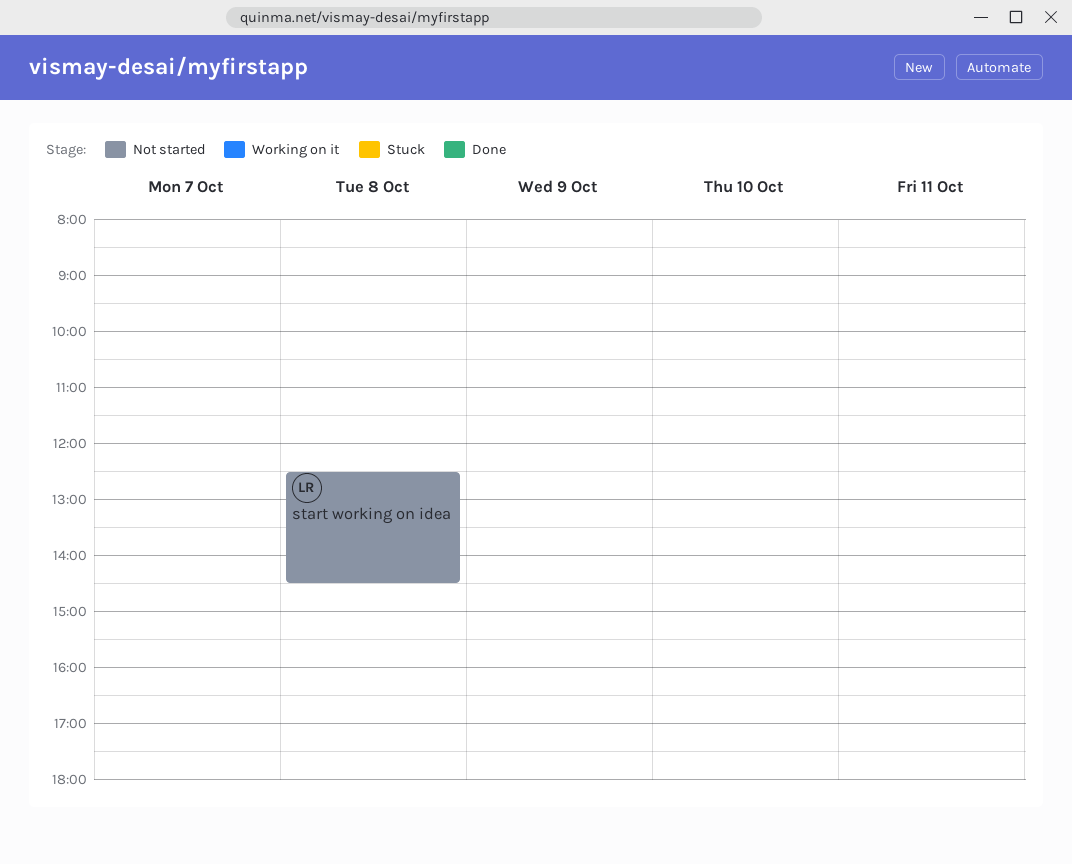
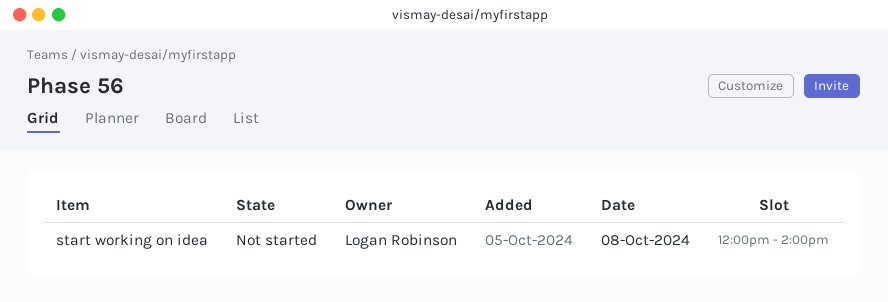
start working on idea, begins: 12:30 -> 12:00
start working on idea, ends: 14:30 -> 14:00

